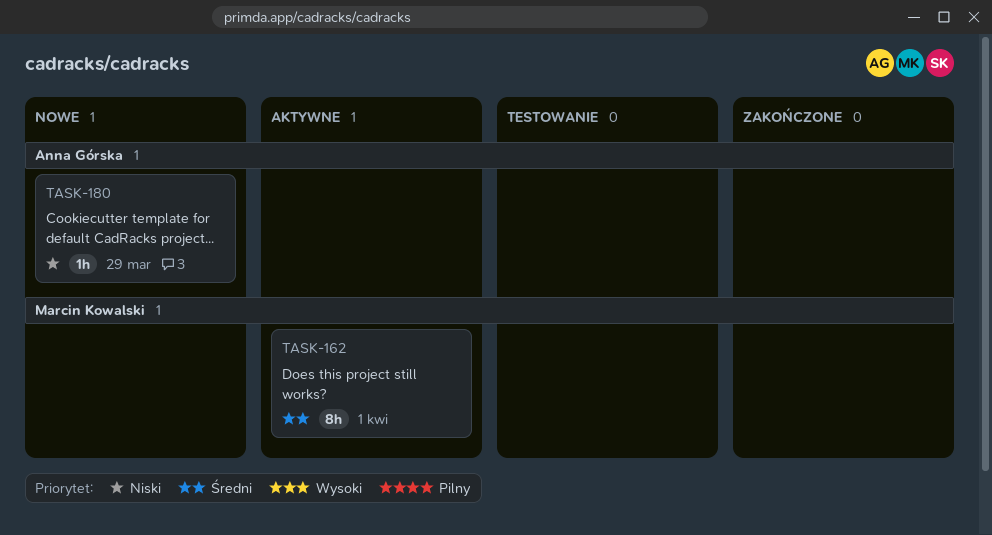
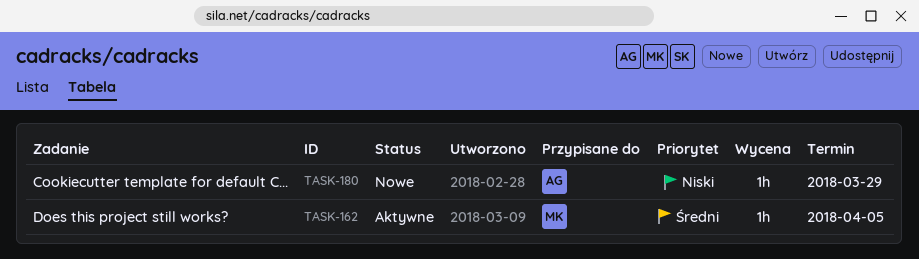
TASK-162, estimate: 8h -> 1h
TASK-162, due: Apr 1 -> Apr 5

